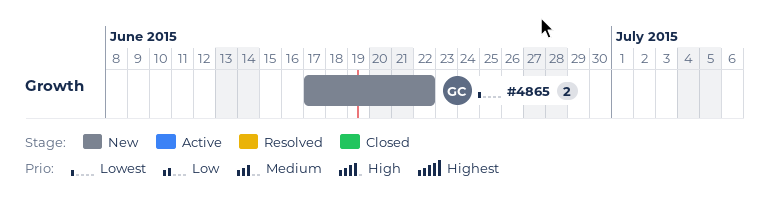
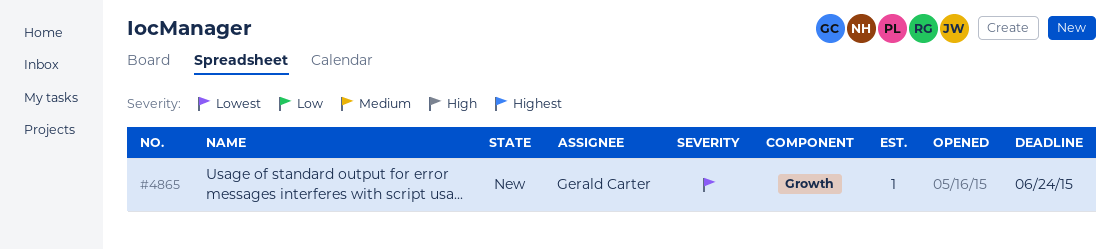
#4865, estimate: 2 -> 1
#4865, due: Jun 22 -> Jun 24

